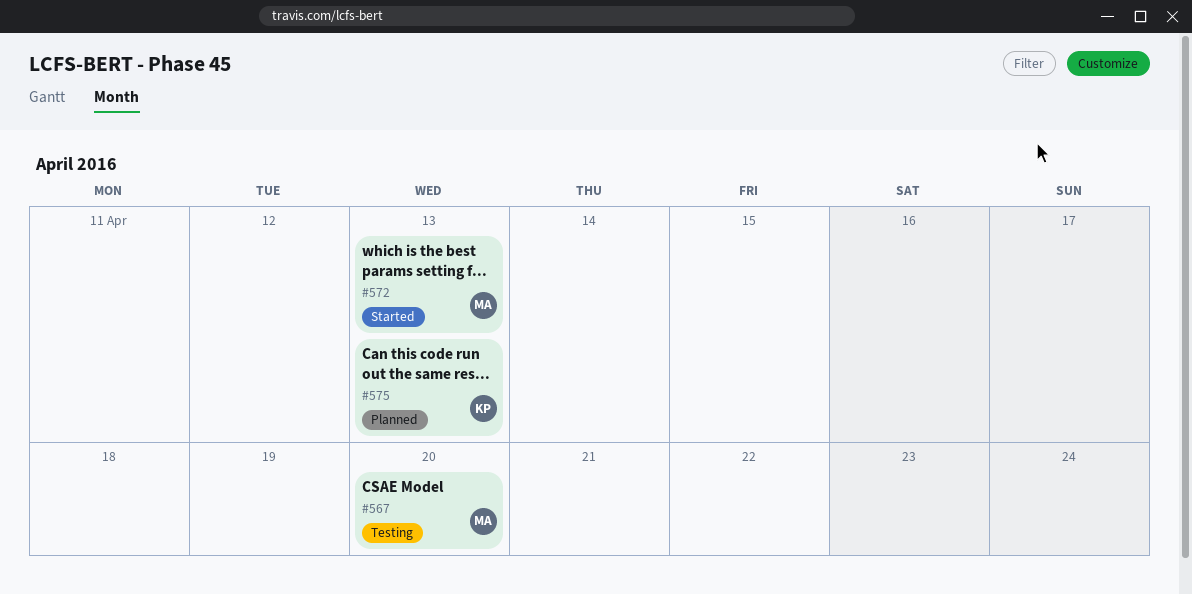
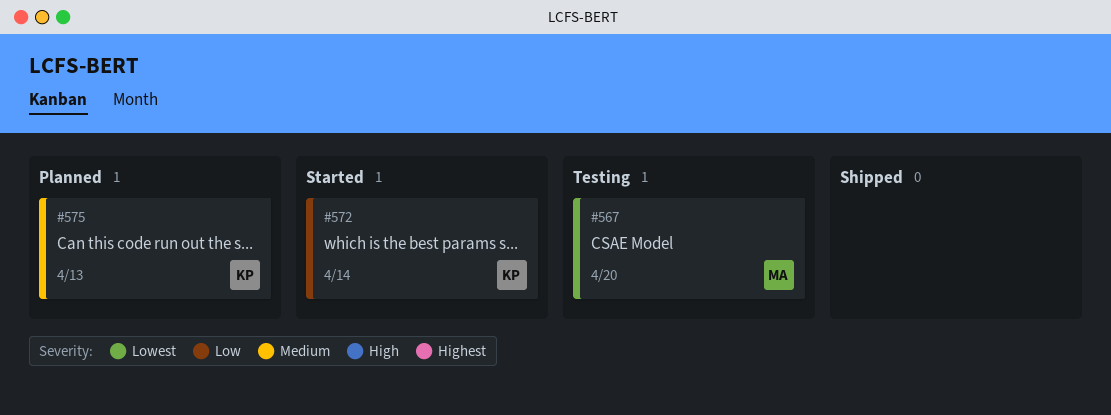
#572, owner: MA -> KP
#572, due: Apr 13 -> Apr 14

